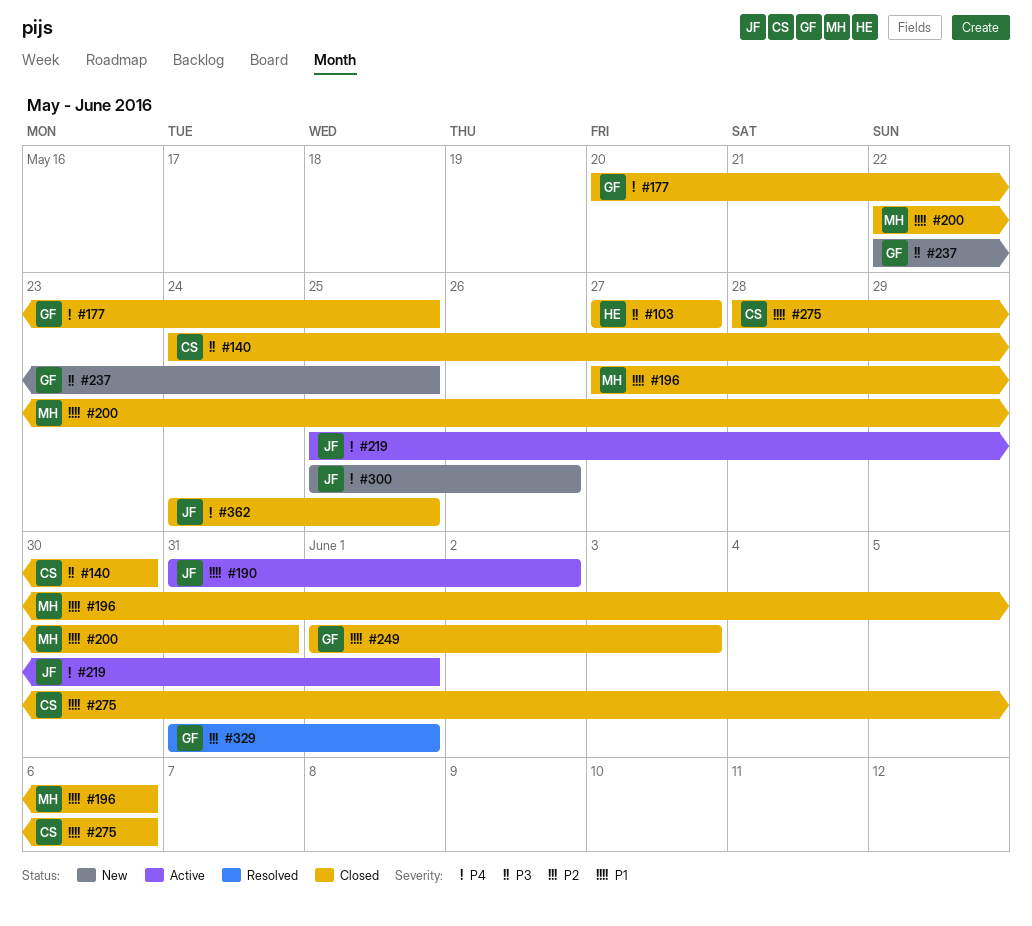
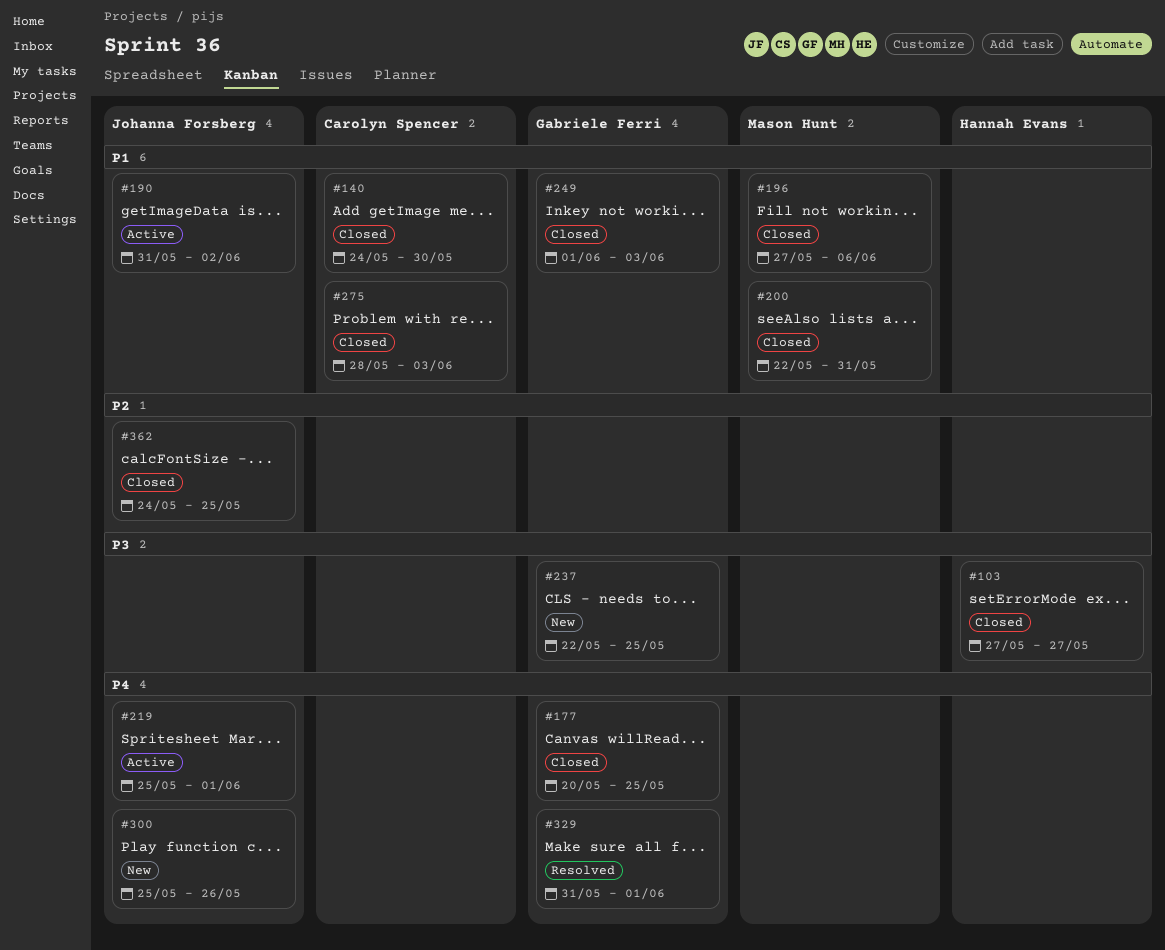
#140, priority: P3 -> P1
#275, due: Jun 6 -> Jun 3
#329, priority: P2 -> P4
#362, priority: P4 -> P2

